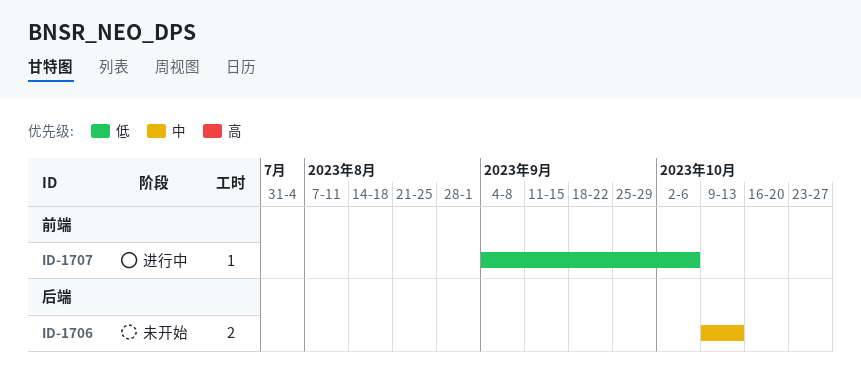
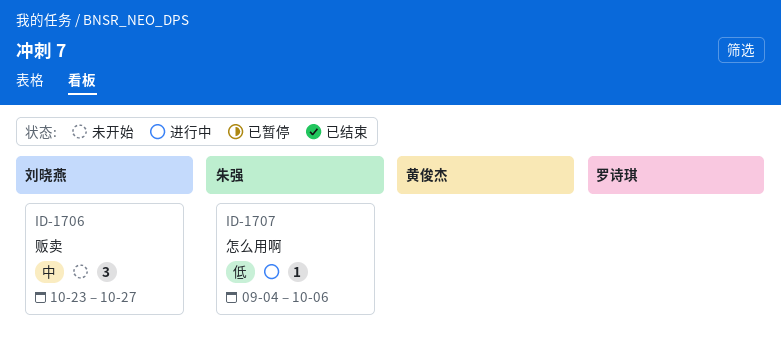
ID-1706, estimate: 2 -> 3
ID-1706, start: Oct 9 -> Oct 23
ID-1706, due: Oct 13 -> Oct 27

